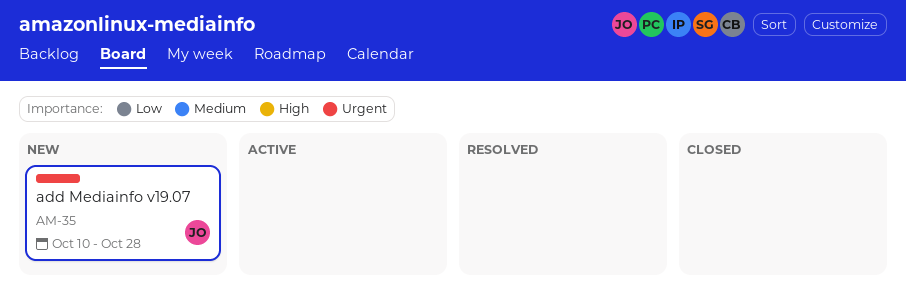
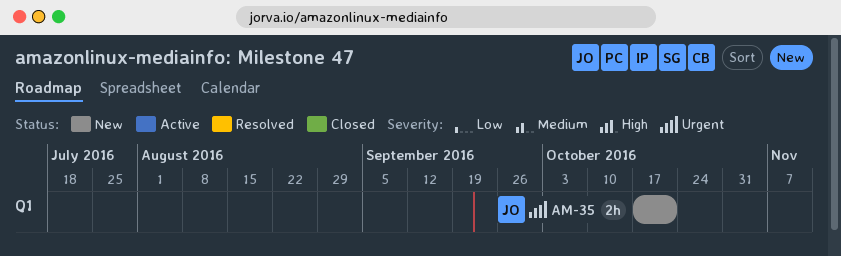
AM-35, start: Oct 10 -> Oct 17
AM-35, due: Oct 28 -> Oct 21

